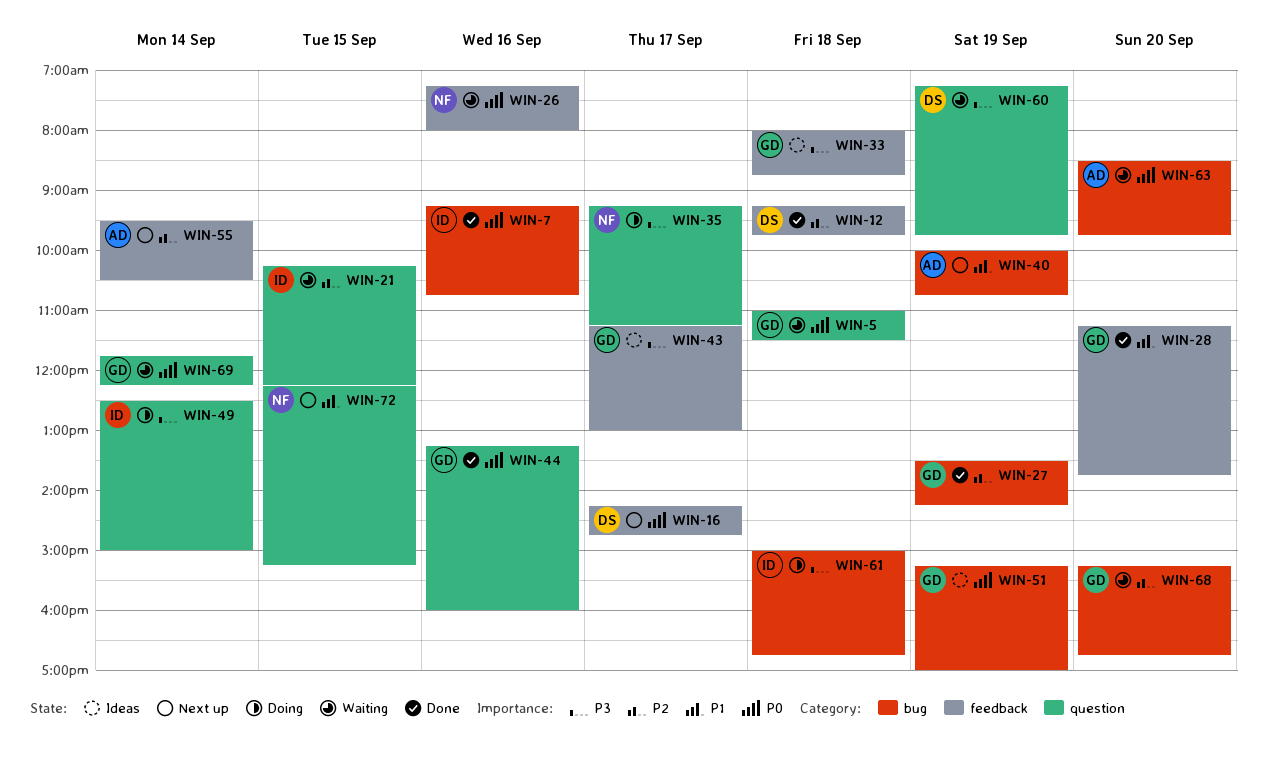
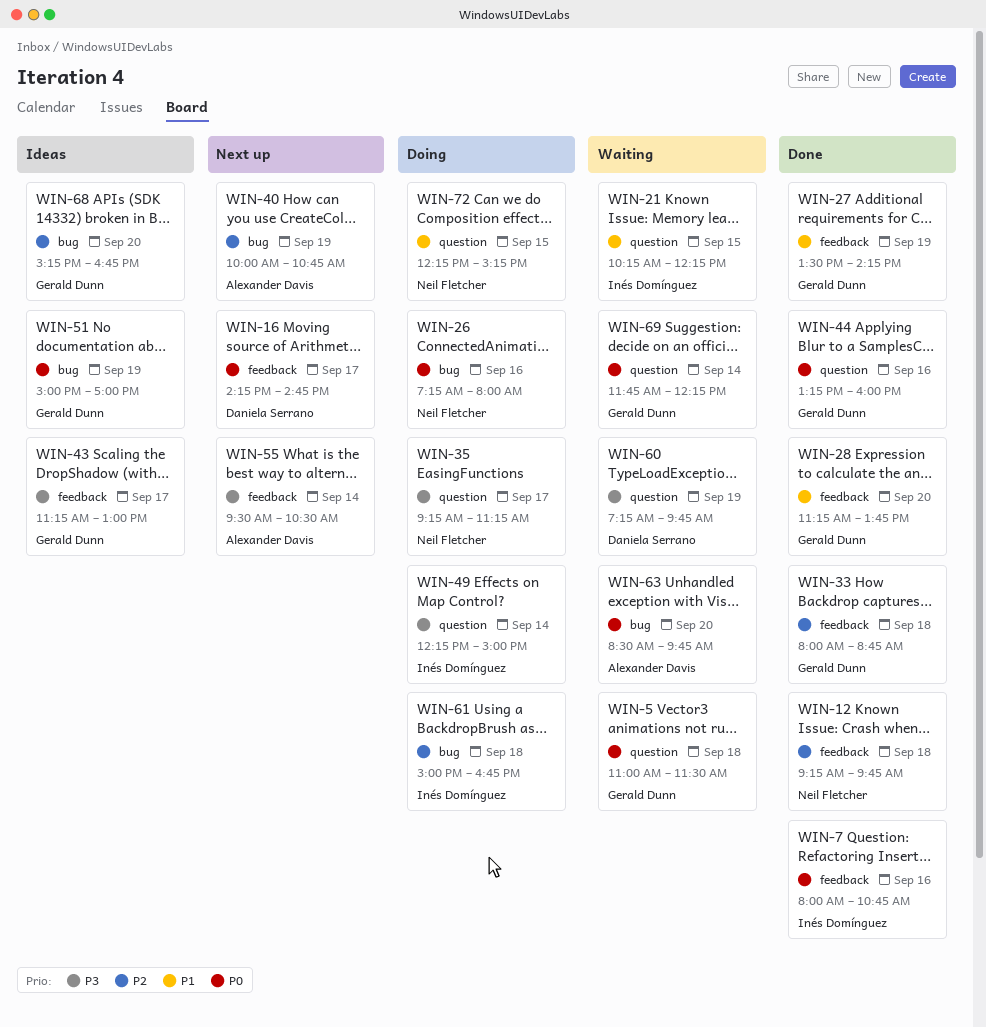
WIN-7, label: bug -> feedback
WIN-7, begins: 09:15 -> 08:00
WIN-12, owner: Daniela Serrano -> Neil Fletcher
WIN-21, priority: P2 -> P1
WIN-26, status: Waiting -> Doing
WIN-26, label: feedback -> bug
WIN-27, priority: P2 -> P1
WIN-27, label: bug -> feedback
WIN-33, status: Ideas -> Done
WIN-33, priority: P3 -> P2
WIN-40, priority: P1 -> P2
WIN-49, begins: 12:30 -> 12:15
WIN-51, begins: 15:15 -> 15:00
WIN-55, priority: P2 -> P3
WIN-61, priority: P3 -> P2
WIN-68, status: Waiting -> Ideas
WIN-72, status: Next up -> Doing

